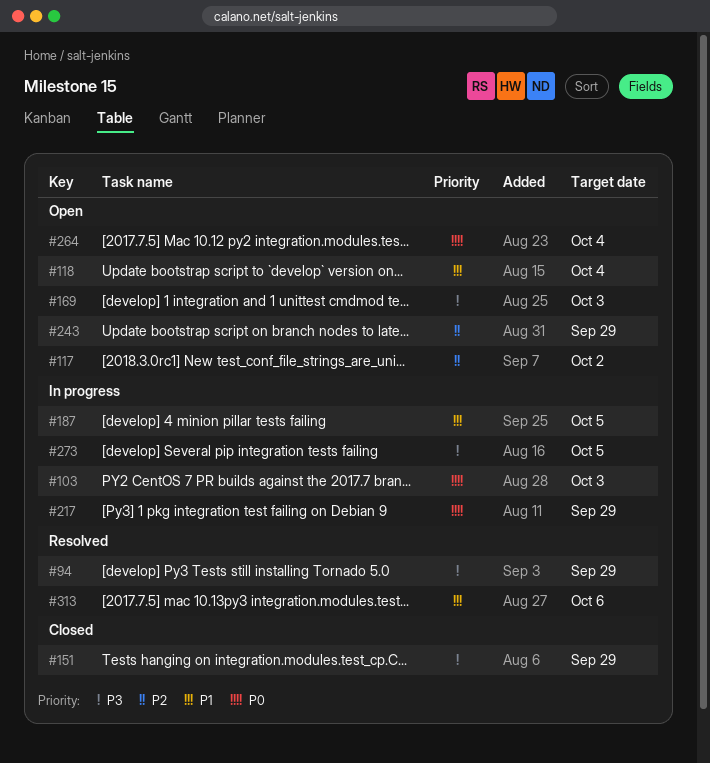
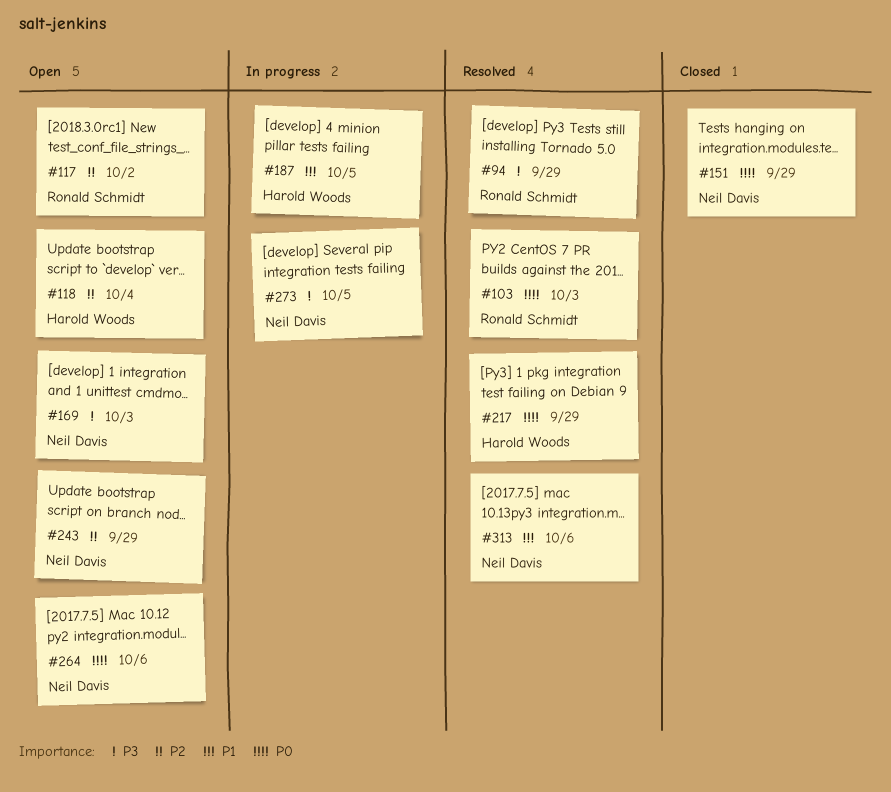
#103, status: In progress -> Resolved
#118, priority: P1 -> P2
#151, priority: P3 -> P0
#217, status: In progress -> Resolved
#264, due: Oct 4 -> Oct 6

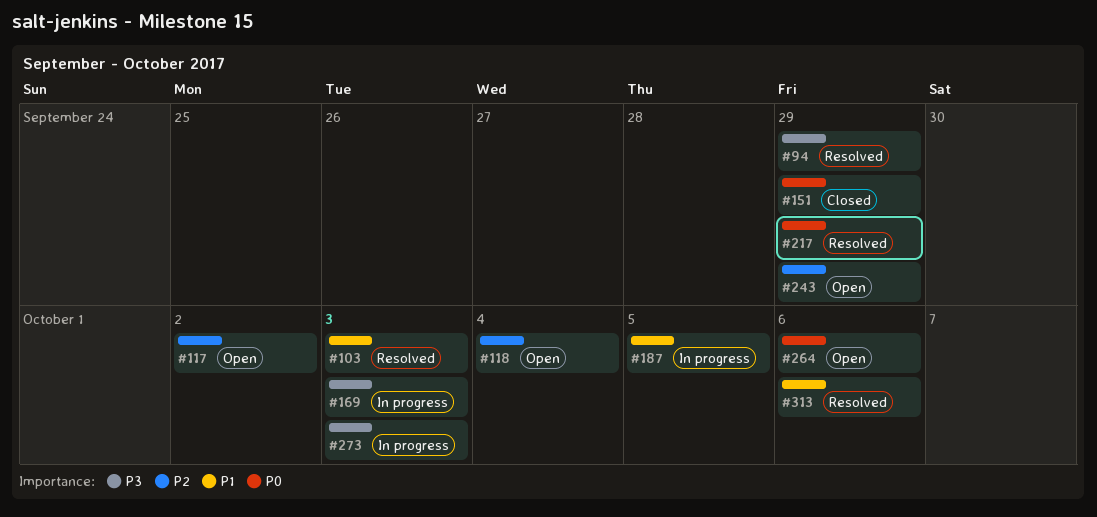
#103, priority: P0 -> P1
#169, status: Open -> In progress
#273, due: Oct 5 -> Oct 3

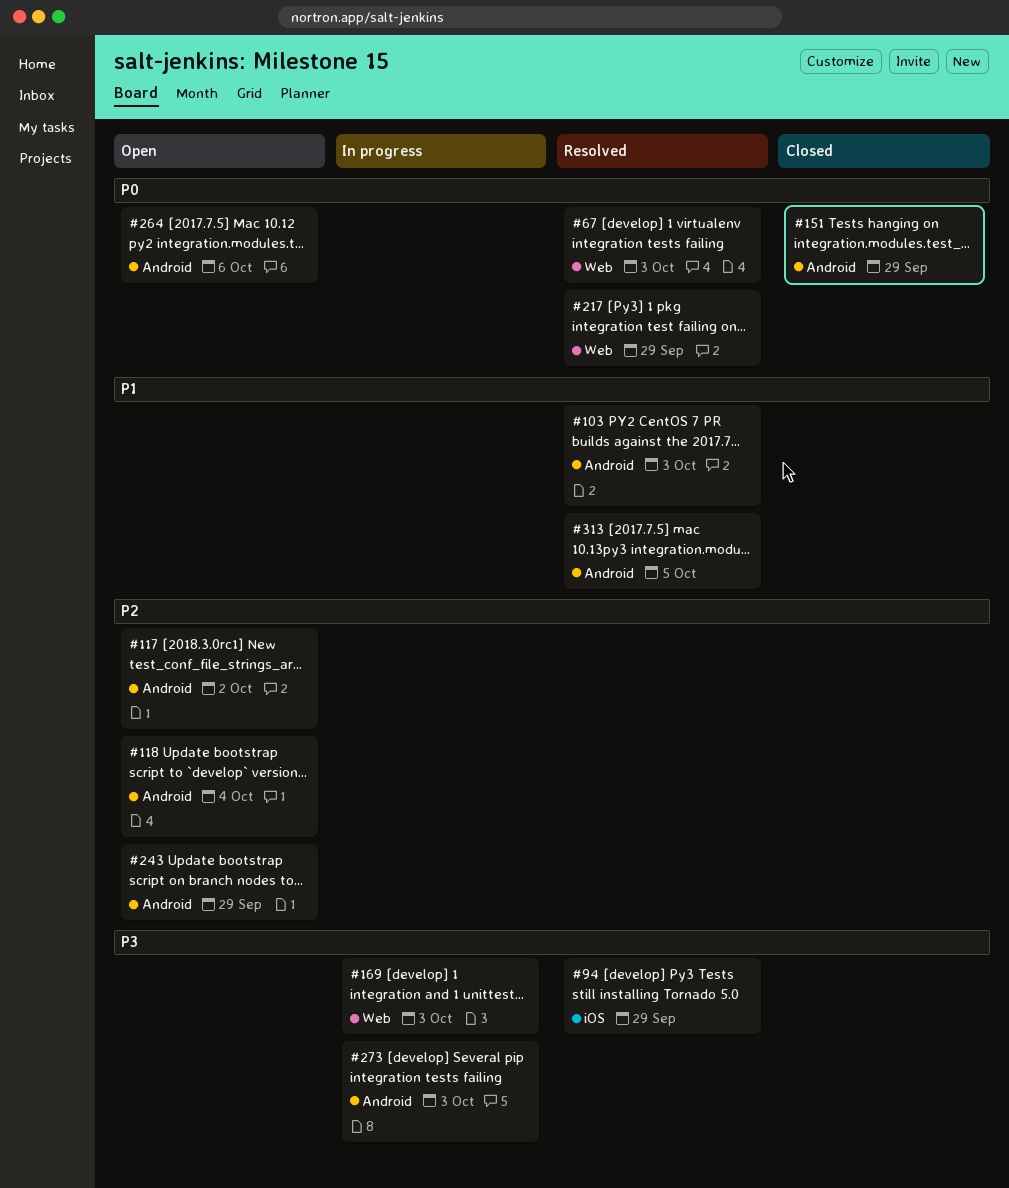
#67: none -> present
#187: present -> none
#313, due: Oct 6 -> Oct 5

